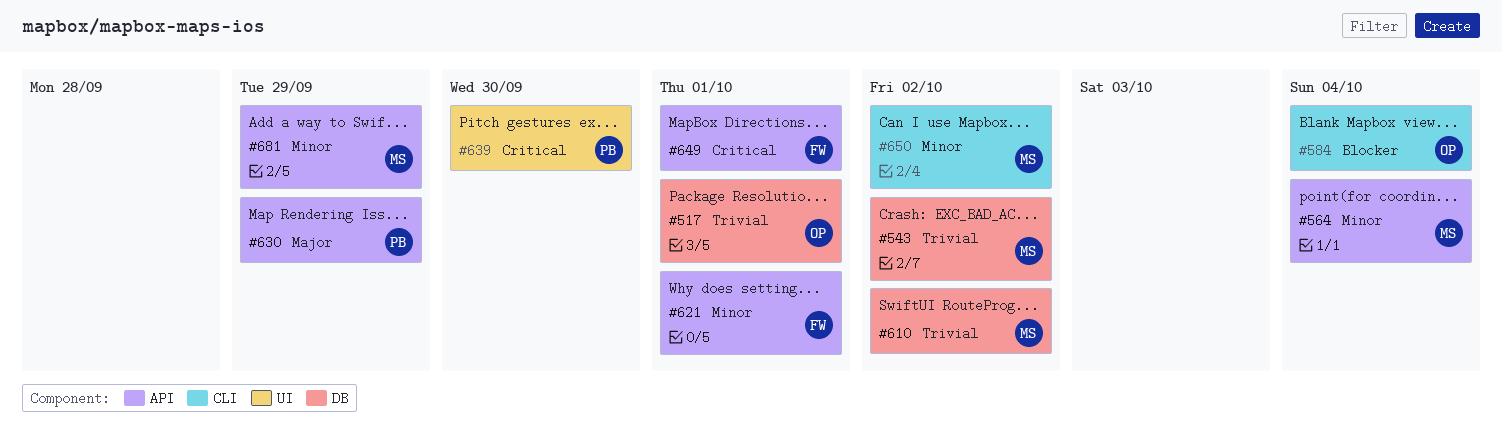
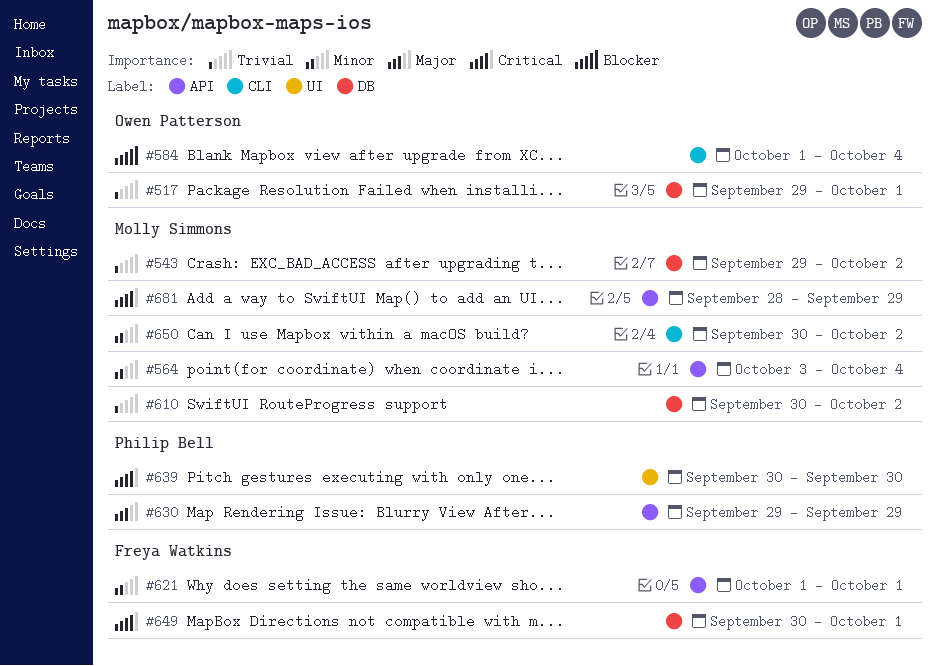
#649, label: API -> DB
#681, priority: Minor -> Critical

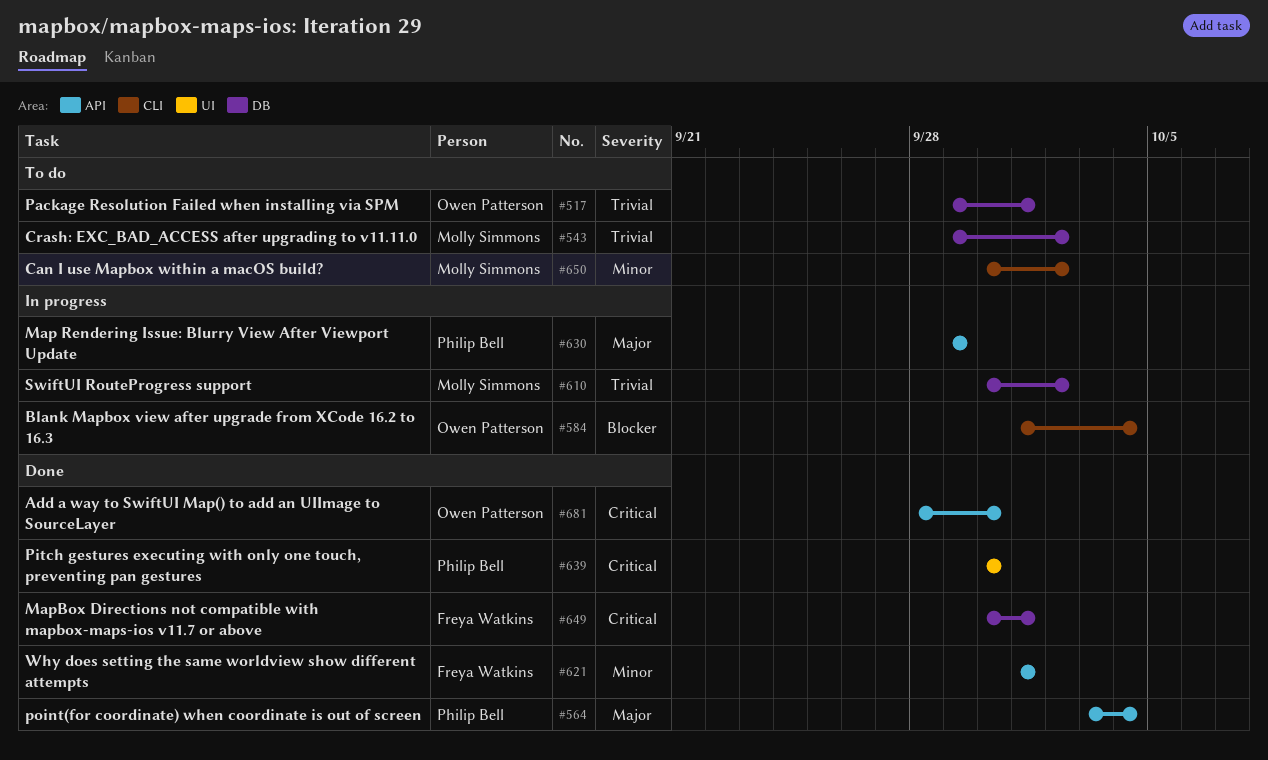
#564, owner: Molly Simmons -> Philip Bell
#564, priority: Minor -> Major
#681, owner: Molly Simmons -> Owen Patterson
#681, due: Sep 29 -> Sep 30

